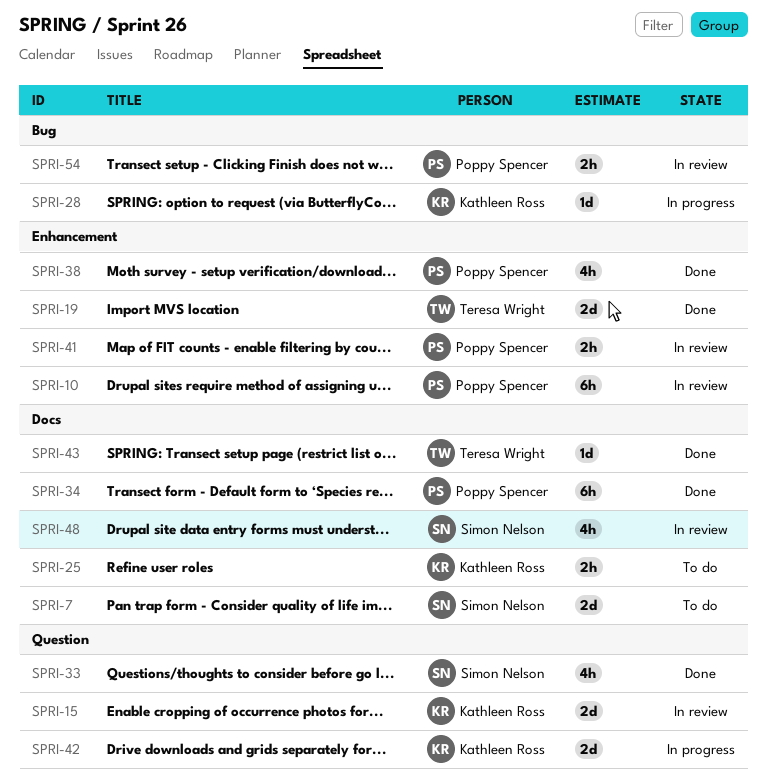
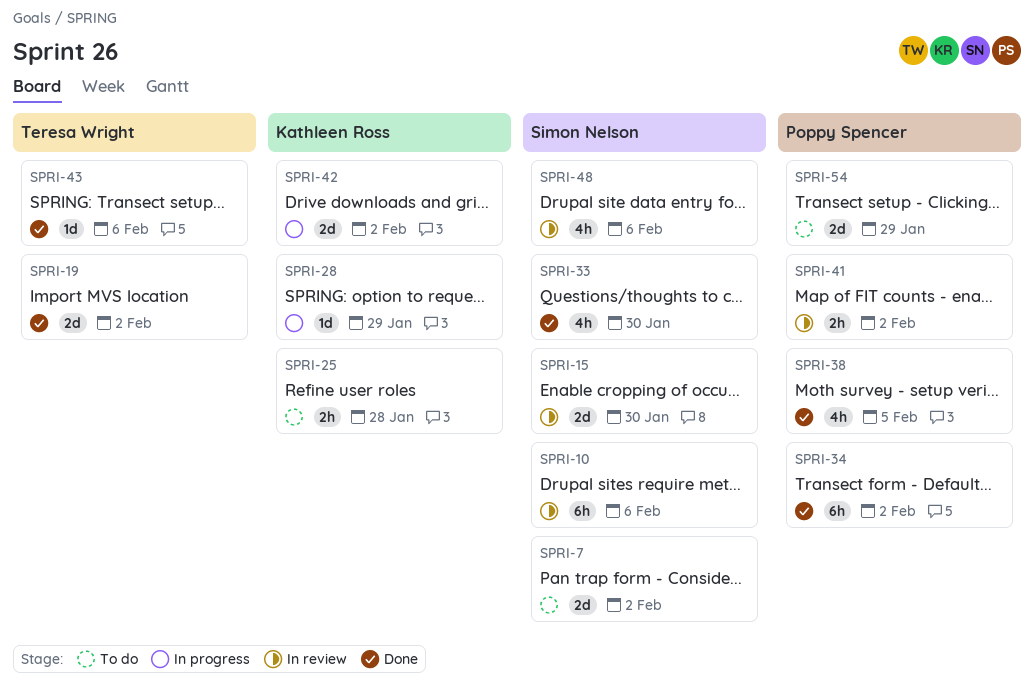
SPRI-10, owner: Poppy Spencer -> Simon Nelson
SPRI-15, owner: Kathleen Ross -> Simon Nelson
SPRI-54, status: In review -> To do
SPRI-54, estimate: 2h -> 2d

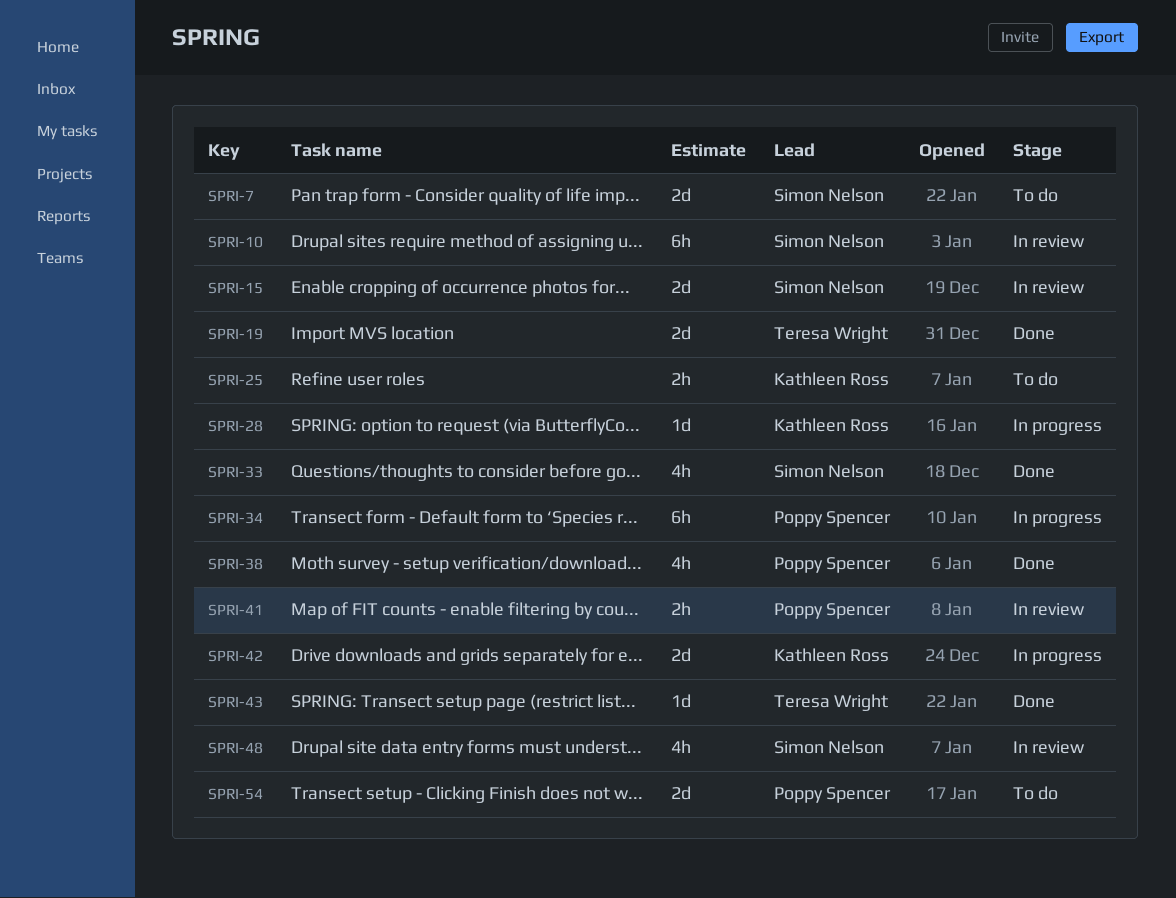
SPRI-34, status: Done -> In progress

